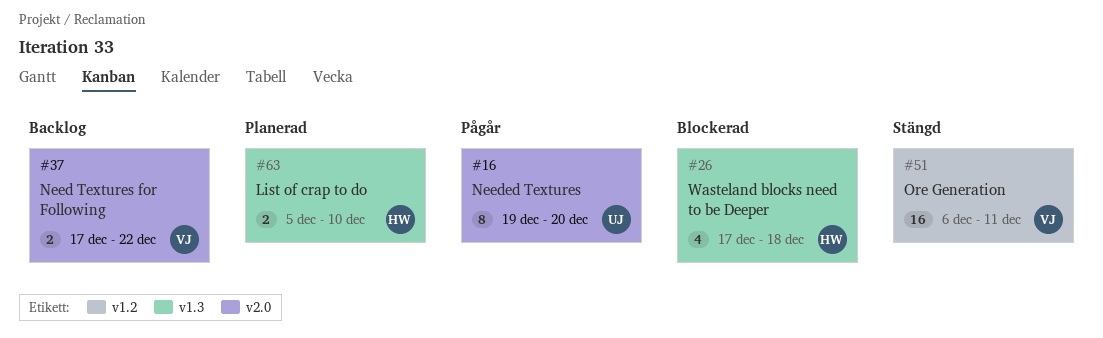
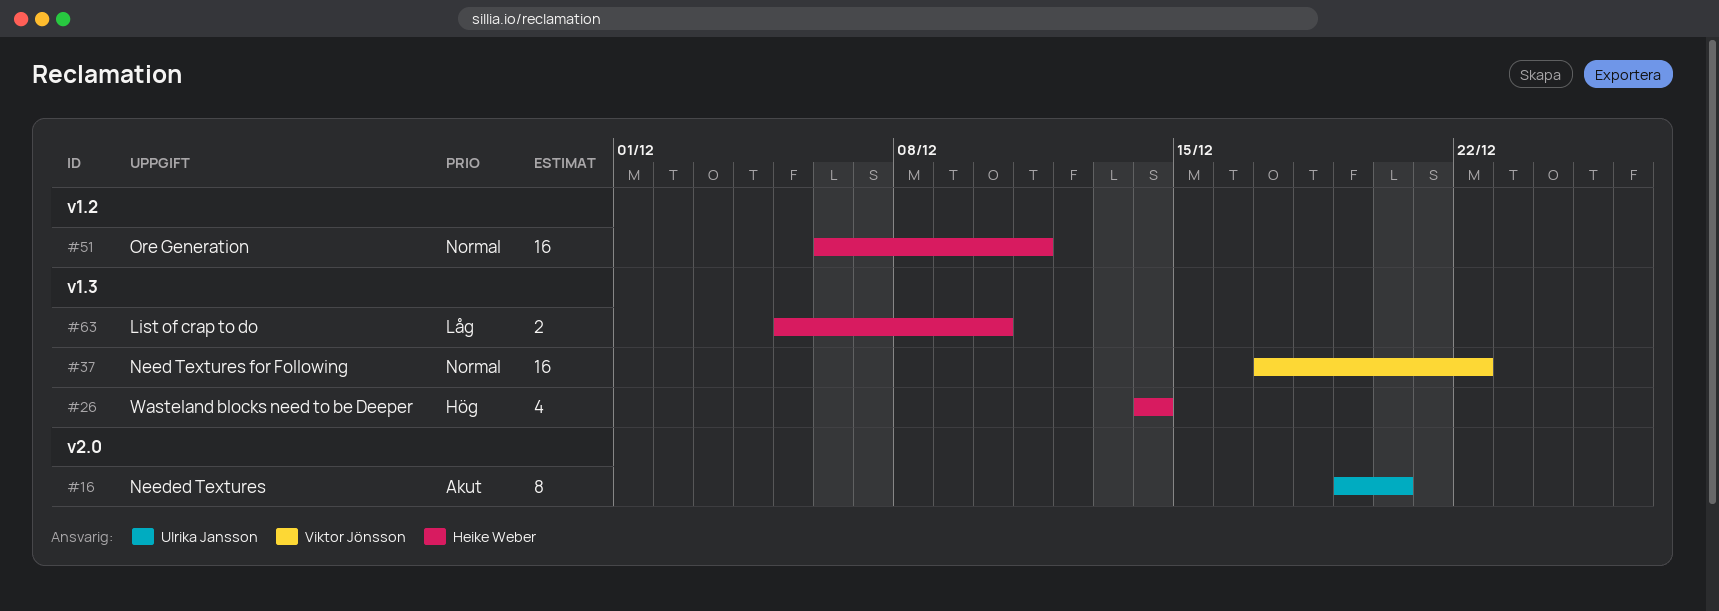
#26, start: Dec 17 -> Dec 14
#26, due: Dec 18 -> Dec 14
#37, label: v2.0 -> v1.3
#37, estimate: 2 -> 16
#51, owner: Viktor Jönsson -> Heike Weber

